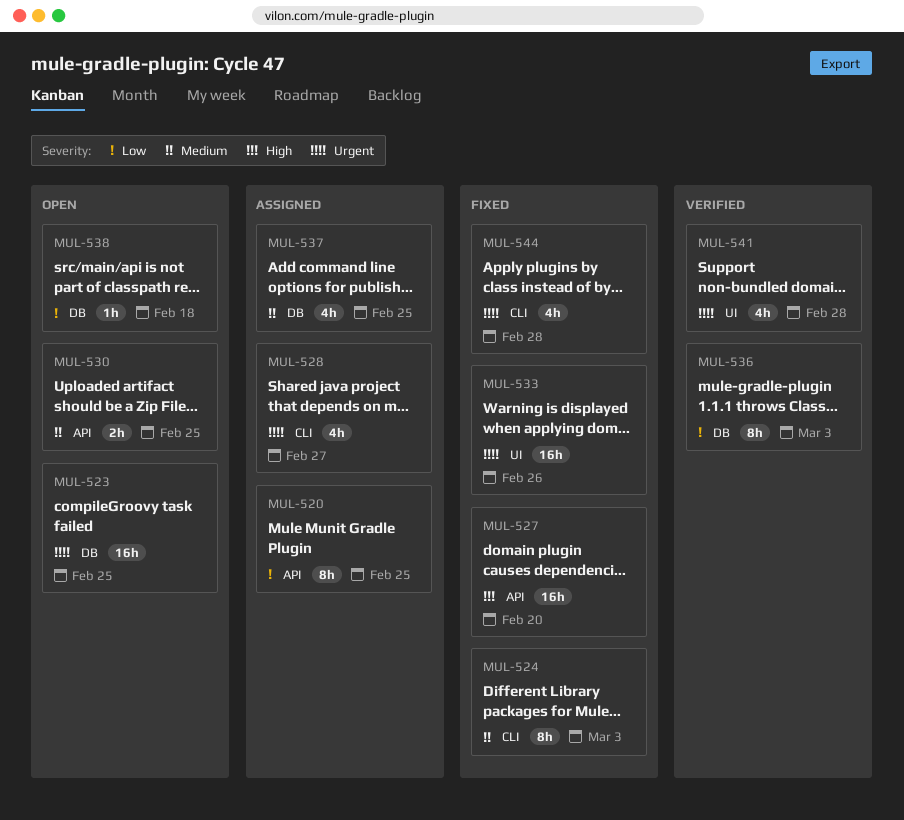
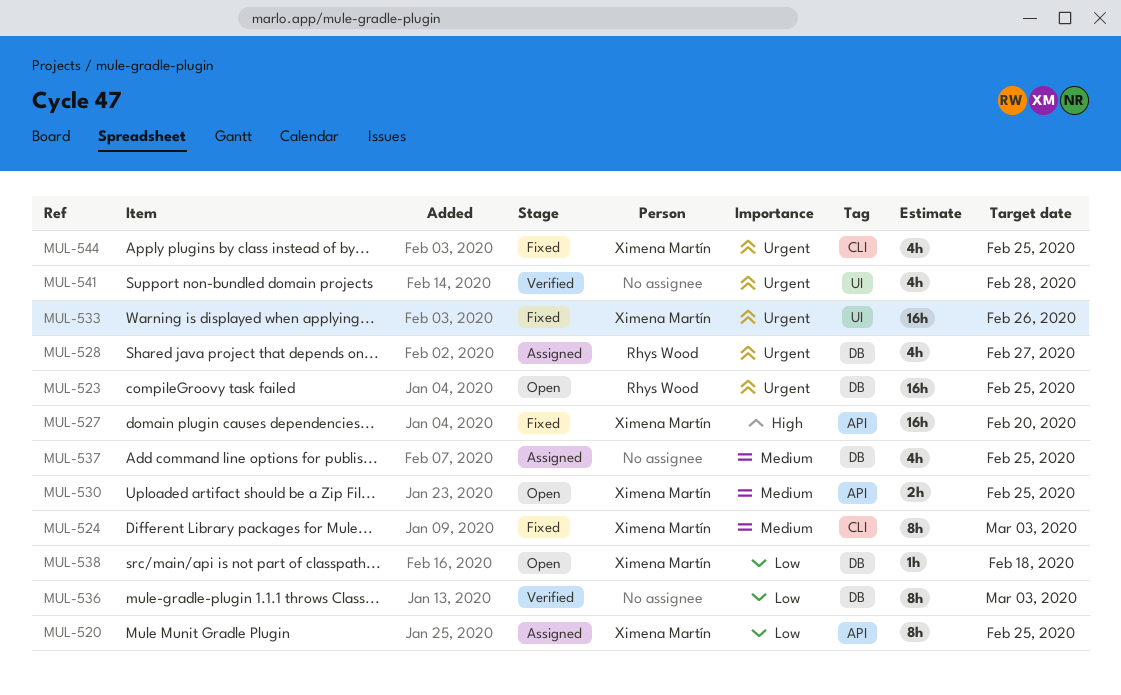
MUL-528, label: CLI -> DB
MUL-544, due: Feb 28 -> Feb 25

